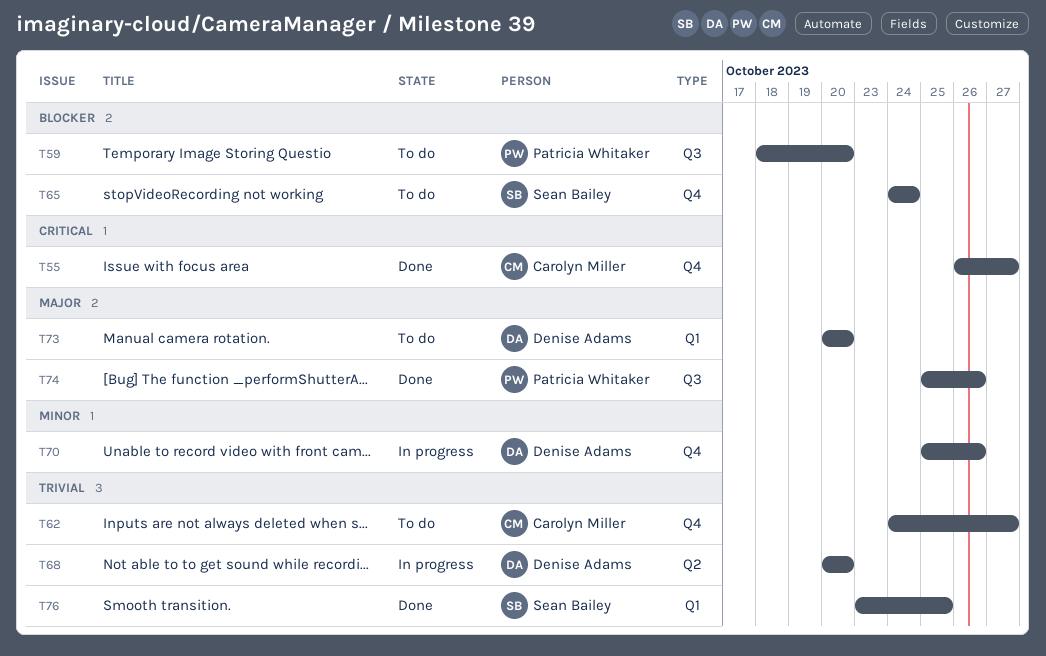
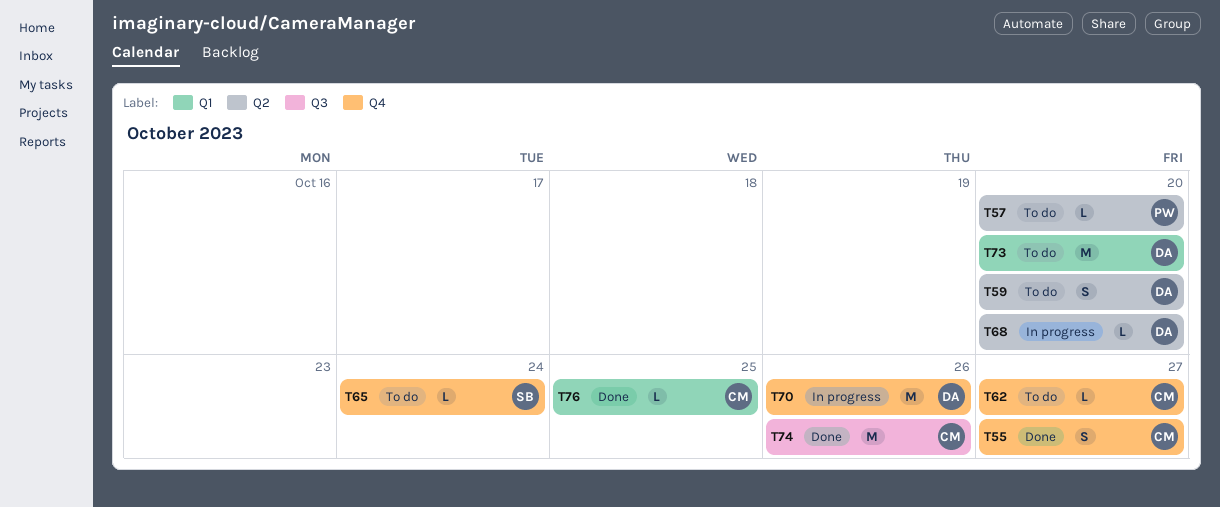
T57: none -> present
T59, owner: Patricia Whitaker -> Denise Adams
T59, label: Q3 -> Q2
T74, owner: Patricia Whitaker -> Carolyn Miller
T76, owner: Sean Bailey -> Carolyn Miller

